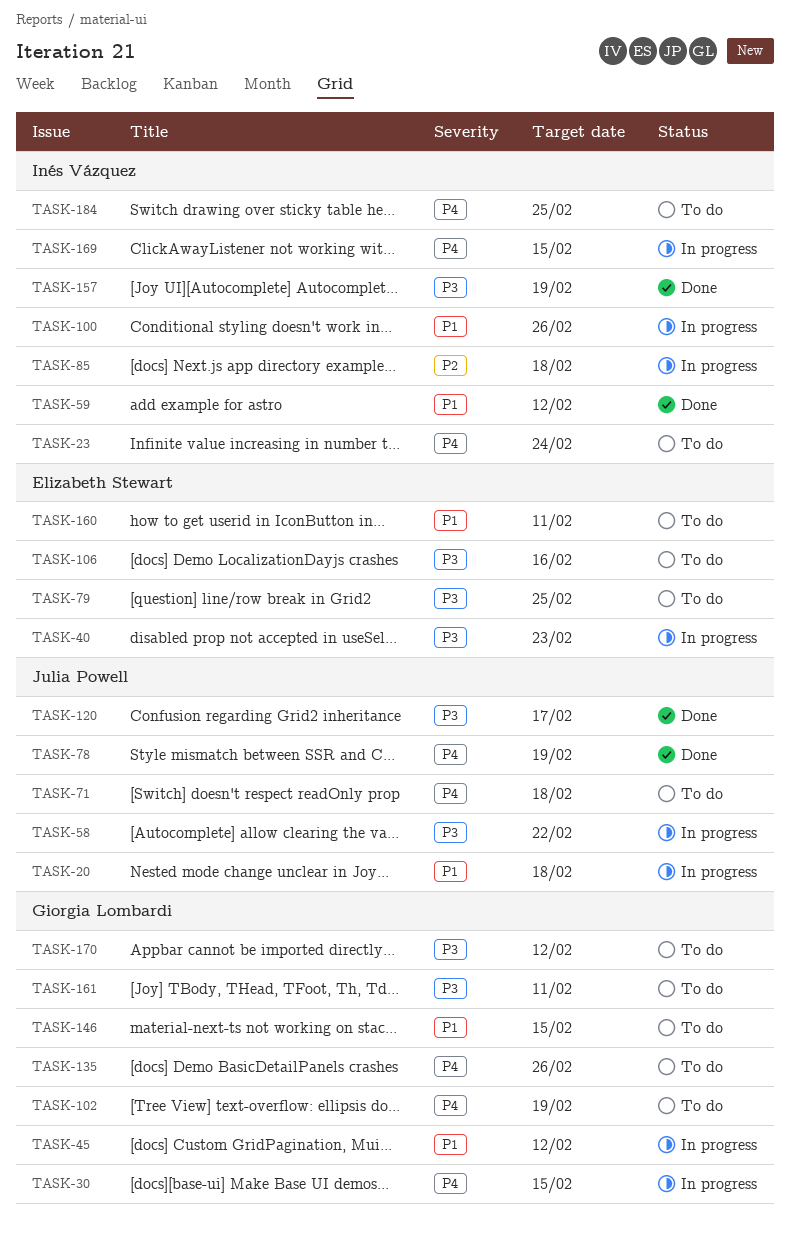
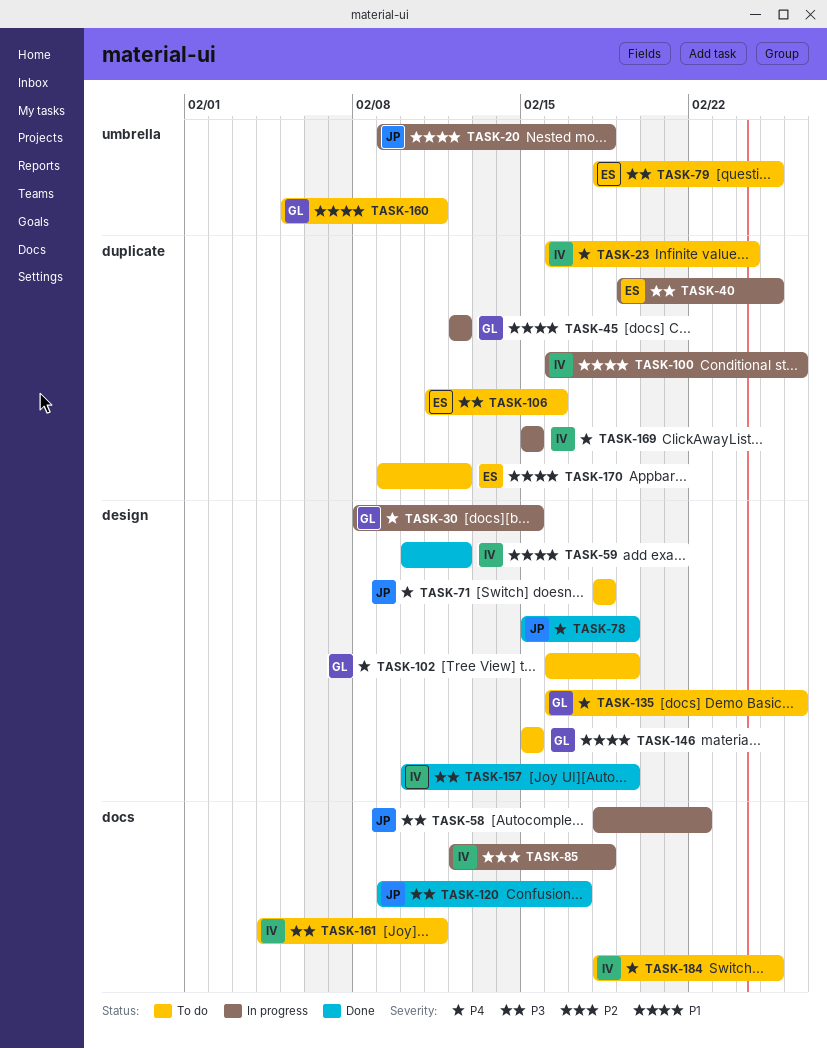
TASK-40, due: Feb 23 -> Feb 25
TASK-160, owner: Elizabeth Stewart -> Giorgia Lombardi
TASK-161, owner: Giorgia Lombardi -> Inés Vázquez
TASK-170, owner: Giorgia Lombardi -> Elizabeth Stewart
TASK-170, priority: P3 -> P1

